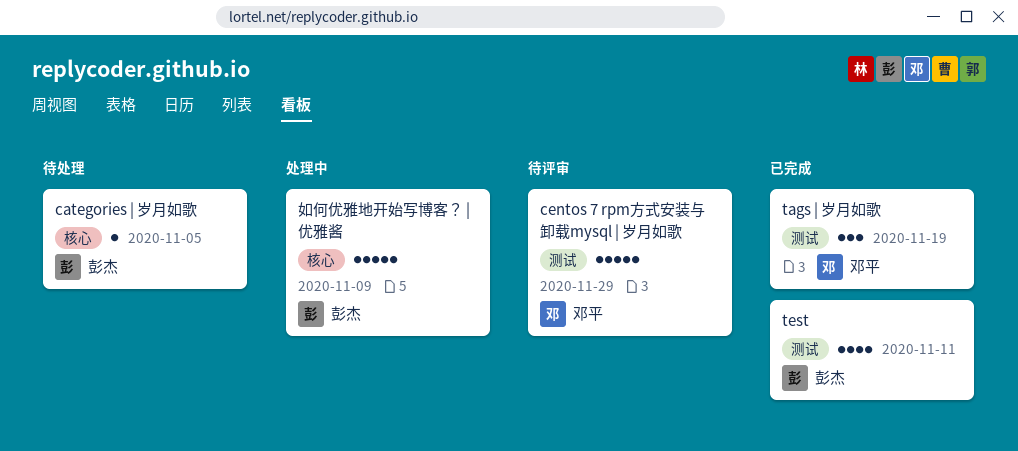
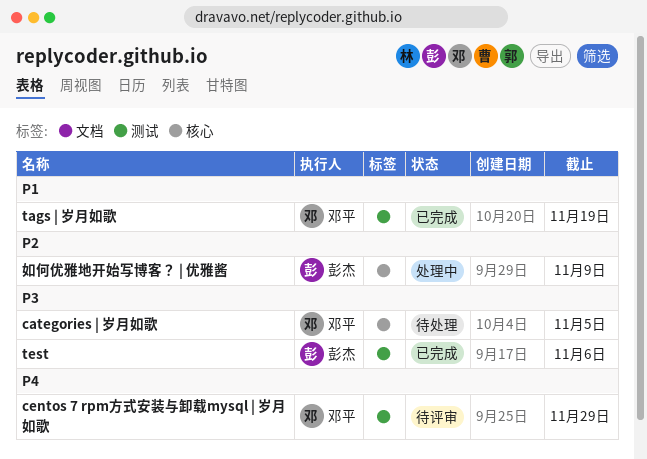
categories | 岁月如歌, owner: 彭杰 -> 邓平
test, due: Nov 11 -> Nov 6

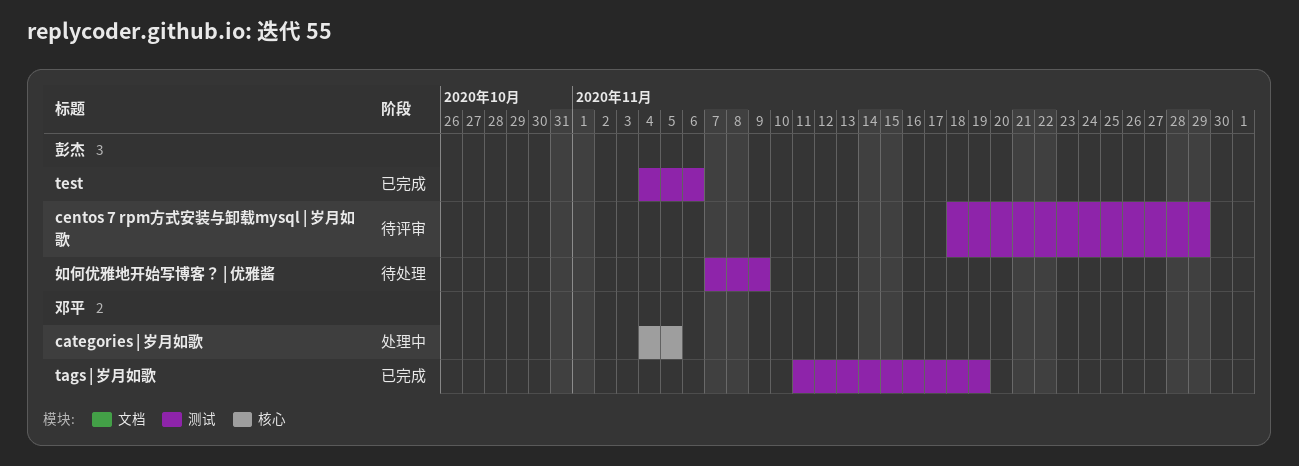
categories | 岁月如歌, status: 待处理 -> 处理中
centos 7 rpm方式安装与卸载mysql | 岁月如歌, owner: 邓平 -> 彭杰
如何优雅地开始写博客？ | 优雅酱, status: 处理中 -> 待处理
如何优雅地开始写博客？ | 优雅酱, label: 核心 -> 测试

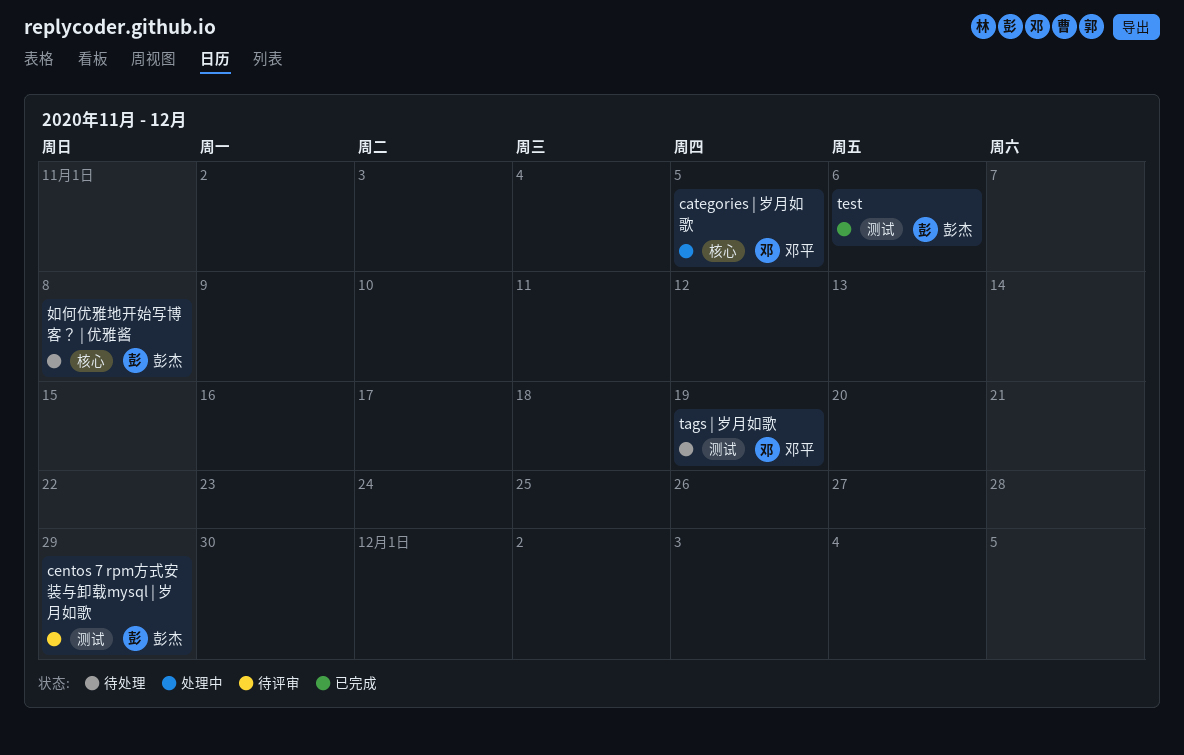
tags | 岁月如歌, status: 已完成 -> 待处理
如何优雅地开始写博客？ | 优雅酱, label: 测试 -> 核心
如何优雅地开始写博客？ | 优雅酱, due: Nov 9 -> Nov 8

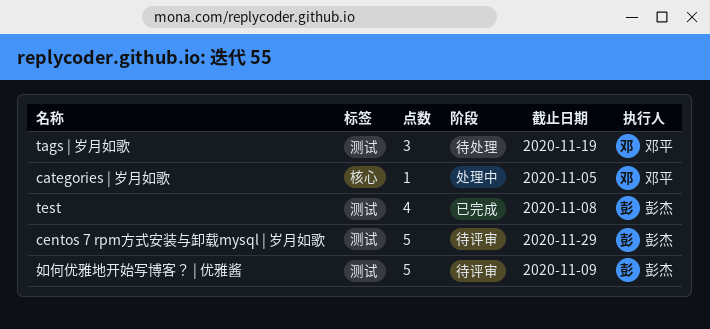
test, due: Nov 6 -> Nov 8
如何优雅地开始写博客？ | 优雅酱, status: 待处理 -> 待评审
如何优雅地开始写博客？ | 优雅酱, label: 核心 -> 测试
如何优雅地开始写博客？ | 优雅酱, due: Nov 8 -> Nov 9

